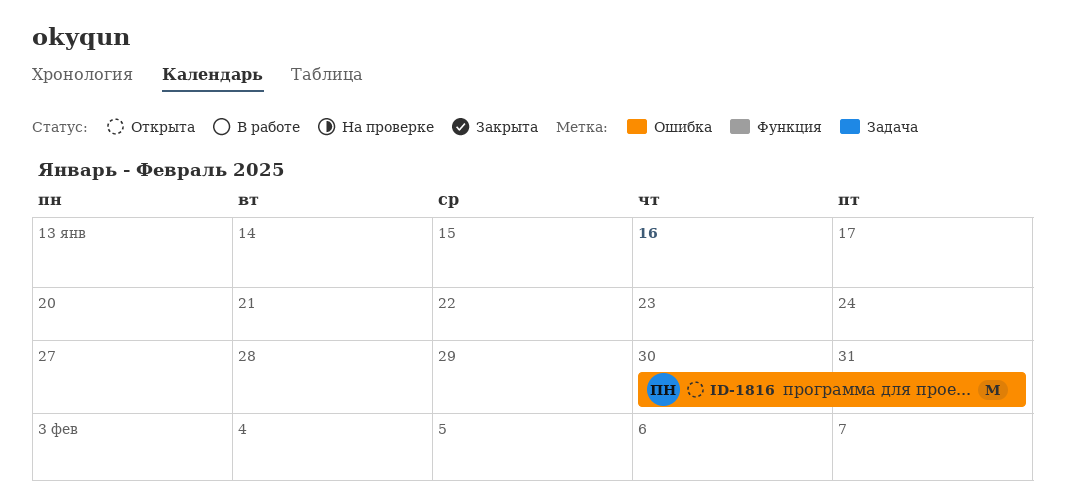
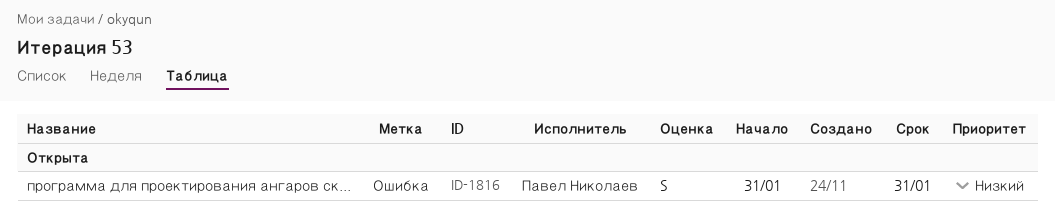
ID-1816, estimate: M -> S
ID-1816, start: Jan 30 -> Jan 31

